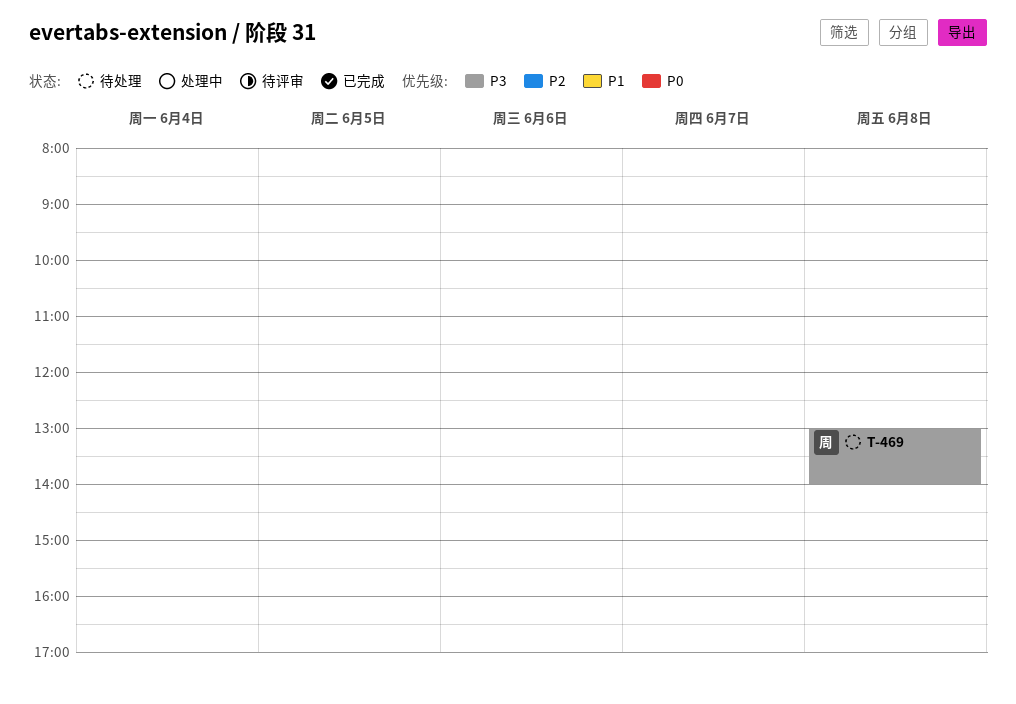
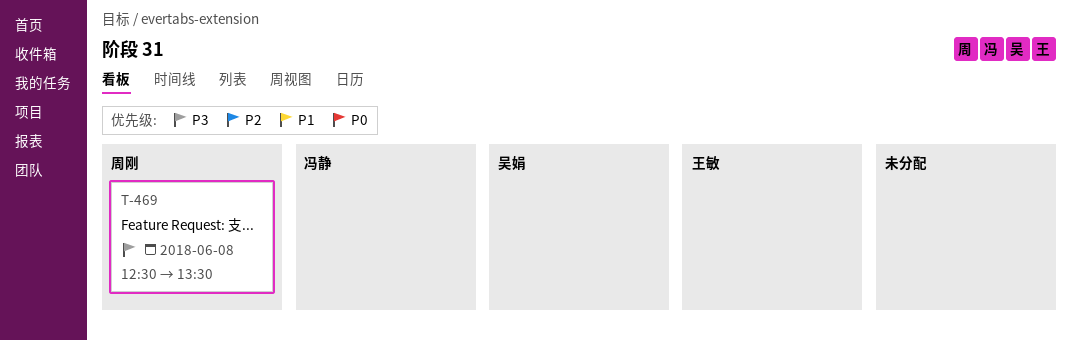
T-469, begins: 13:00 -> 12:30
T-469, ends: 14:00 -> 13:30

